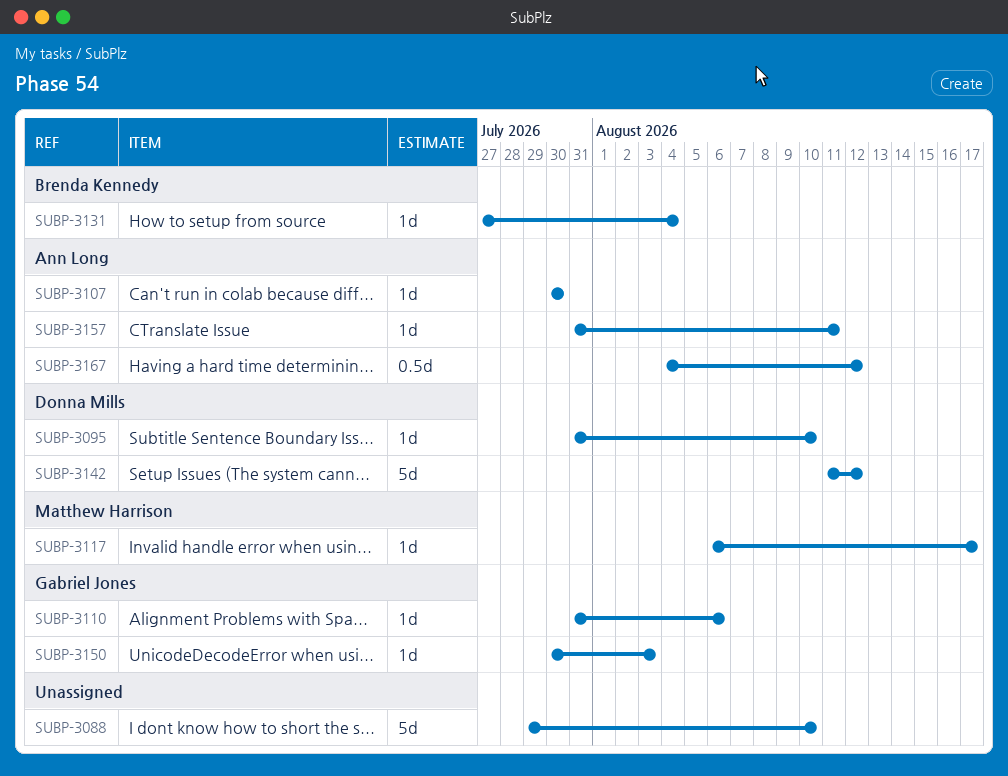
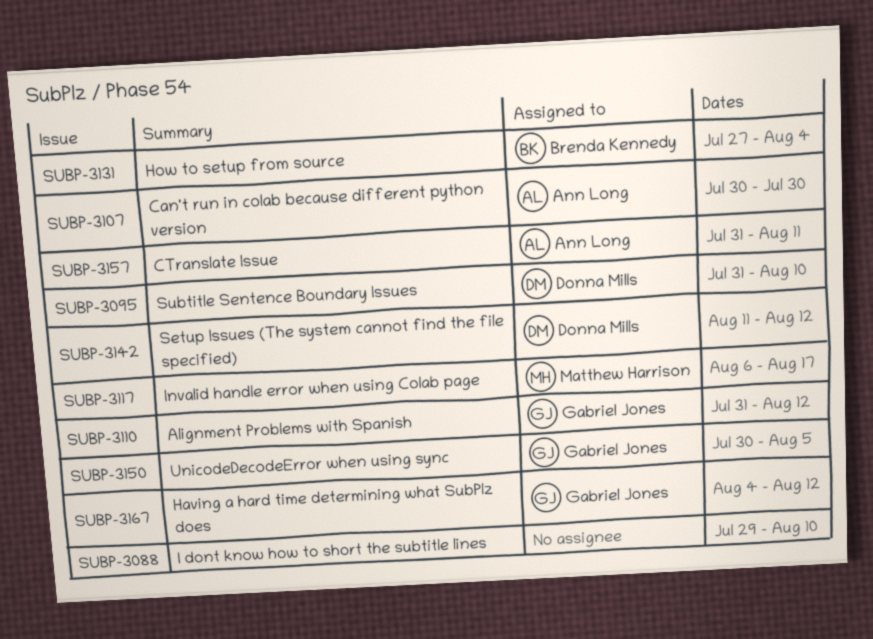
SUBP-3110, due: Aug 6 -> Aug 12
SUBP-3150, due: Aug 3 -> Aug 5
SUBP-3167, owner: Ann Long -> Gabriel Jones

